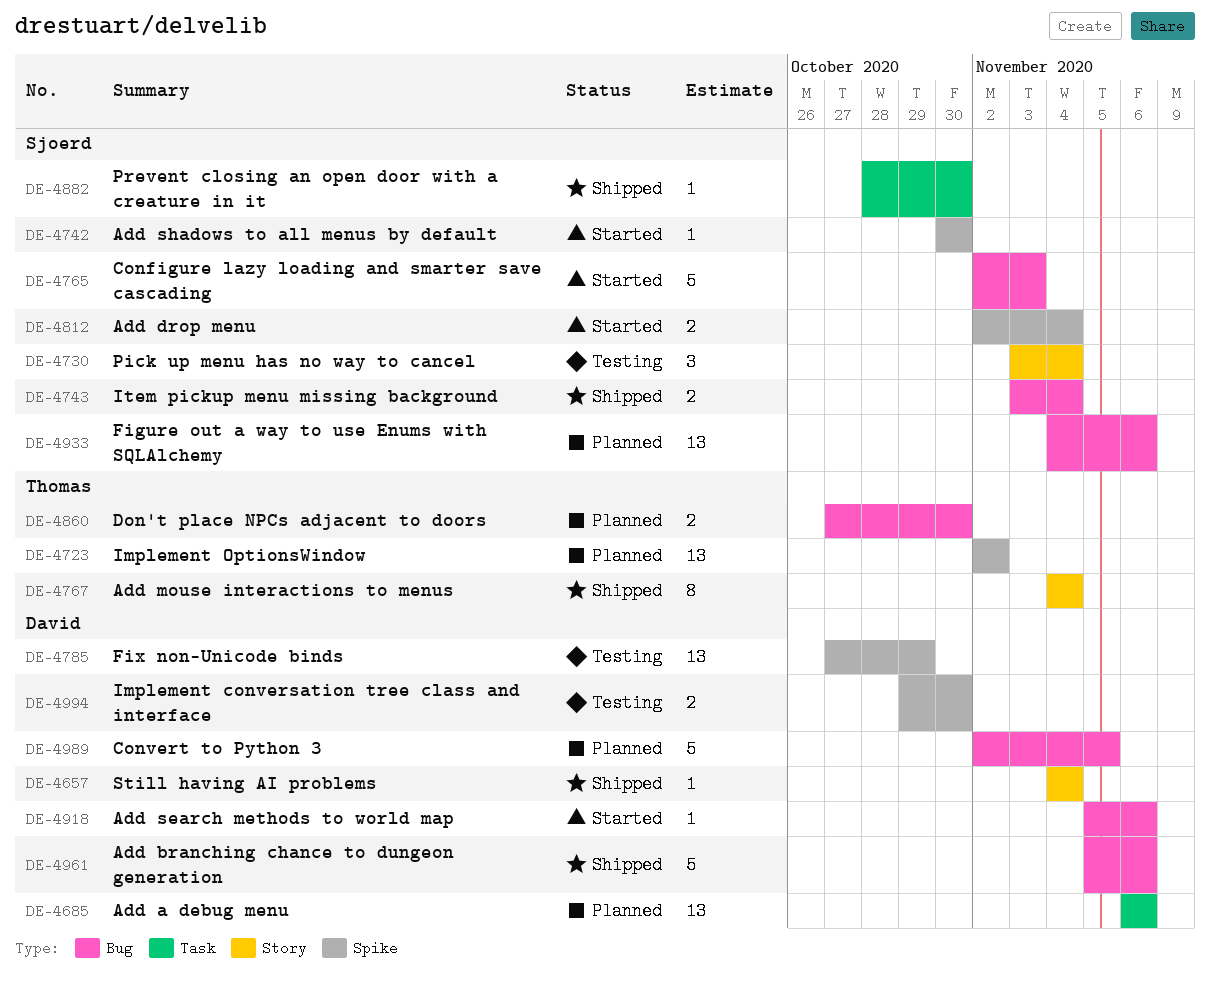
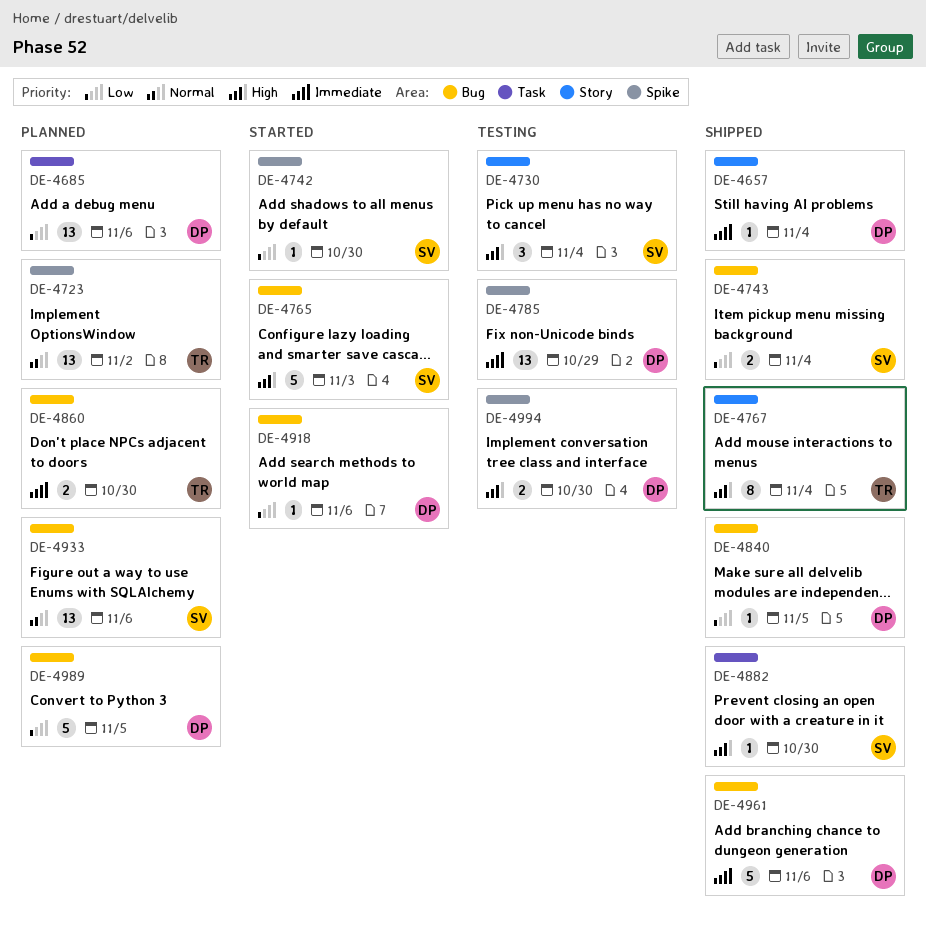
DE-4812: present -> none
DE-4840: none -> present

